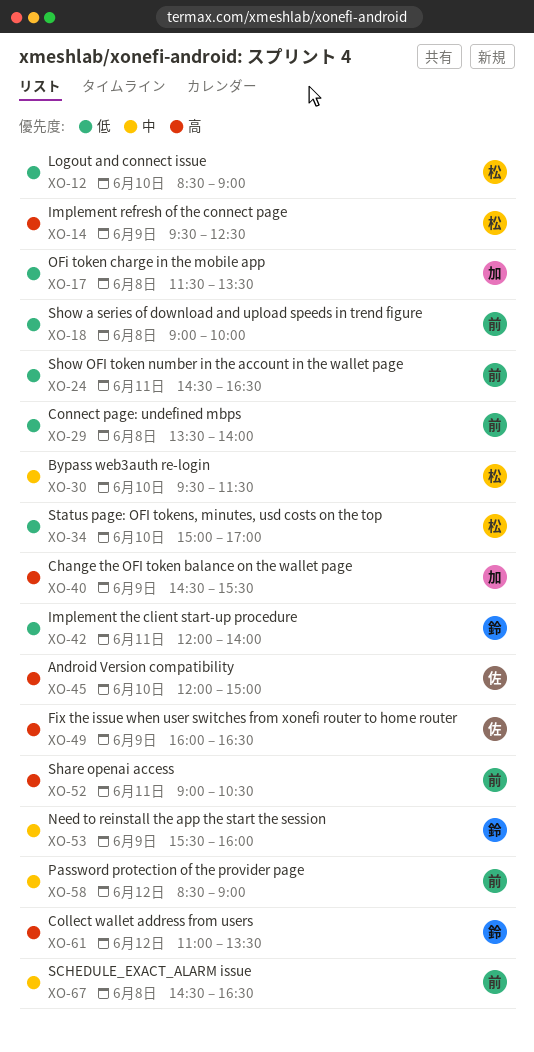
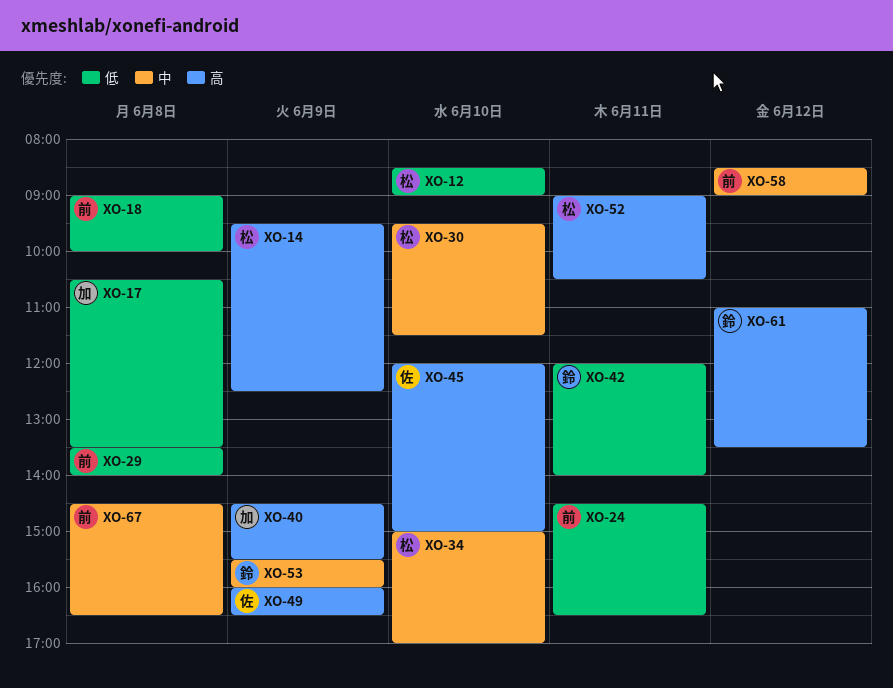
XO-17, begins: 11:30 -> 10:30
XO-34, priority: 低 -> 中
XO-52, owner: 前 -> 松

